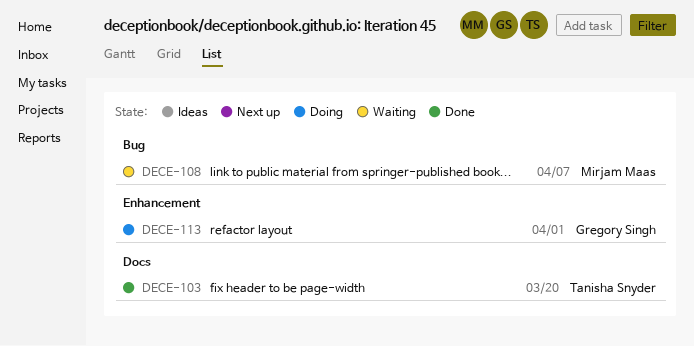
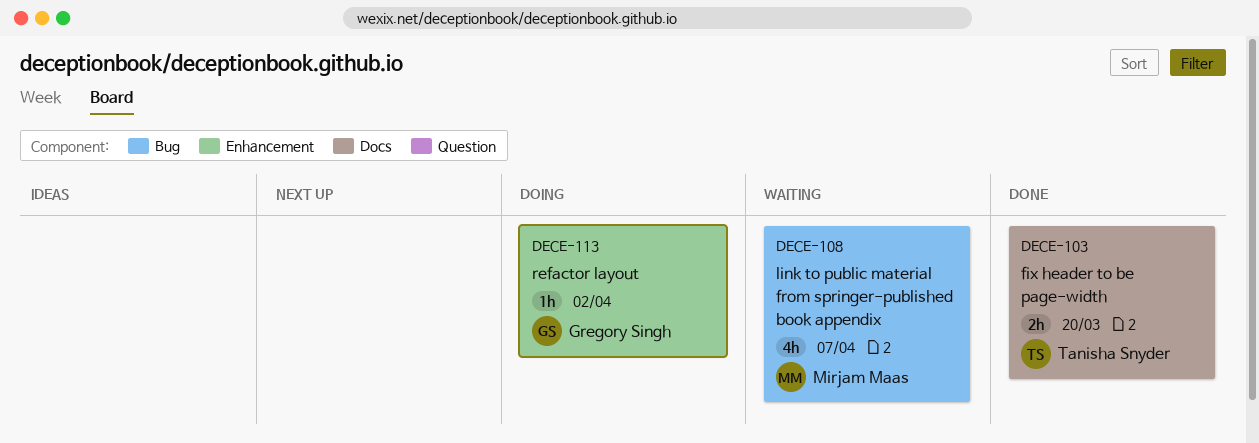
DECE-113, due: Apr 1 -> Apr 2

